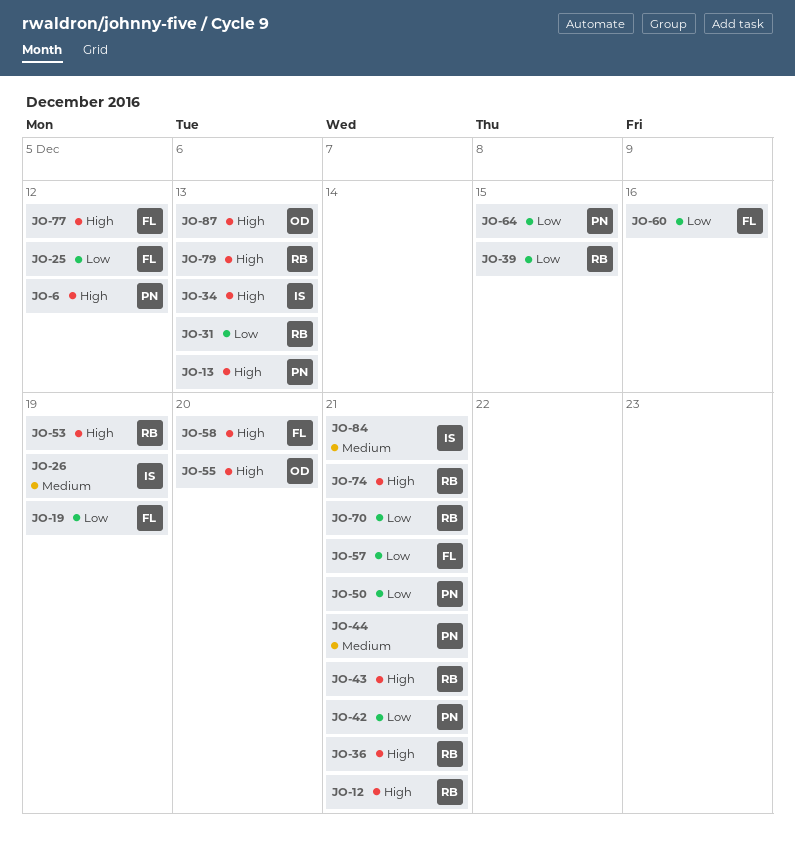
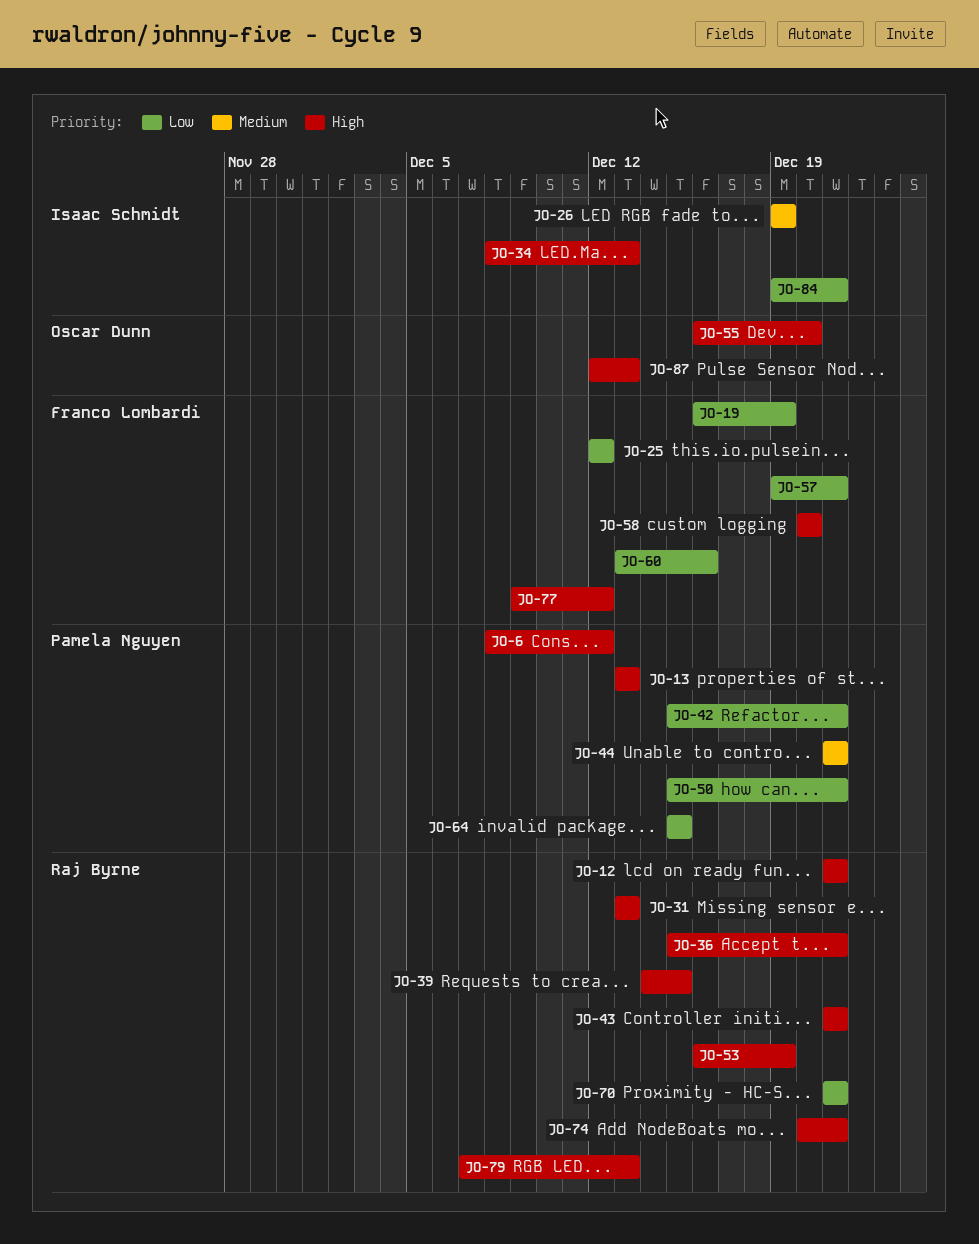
JO-31, priority: Low -> High
JO-39, priority: Low -> High
JO-84, priority: Medium -> Low

